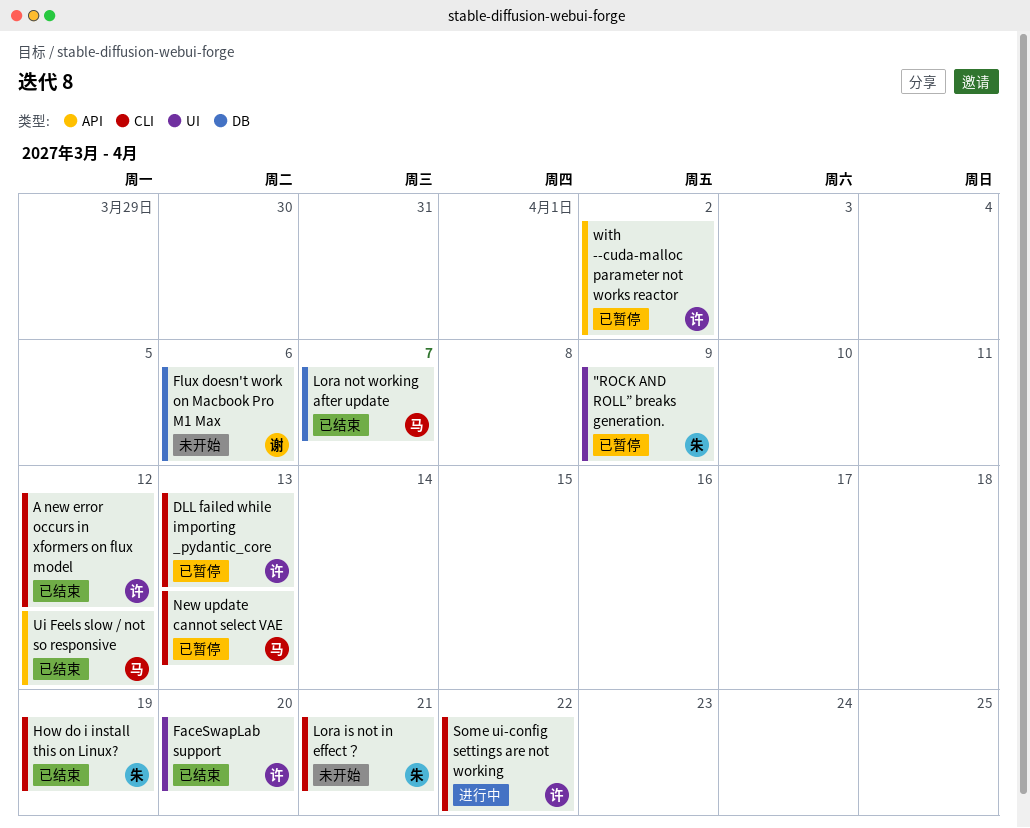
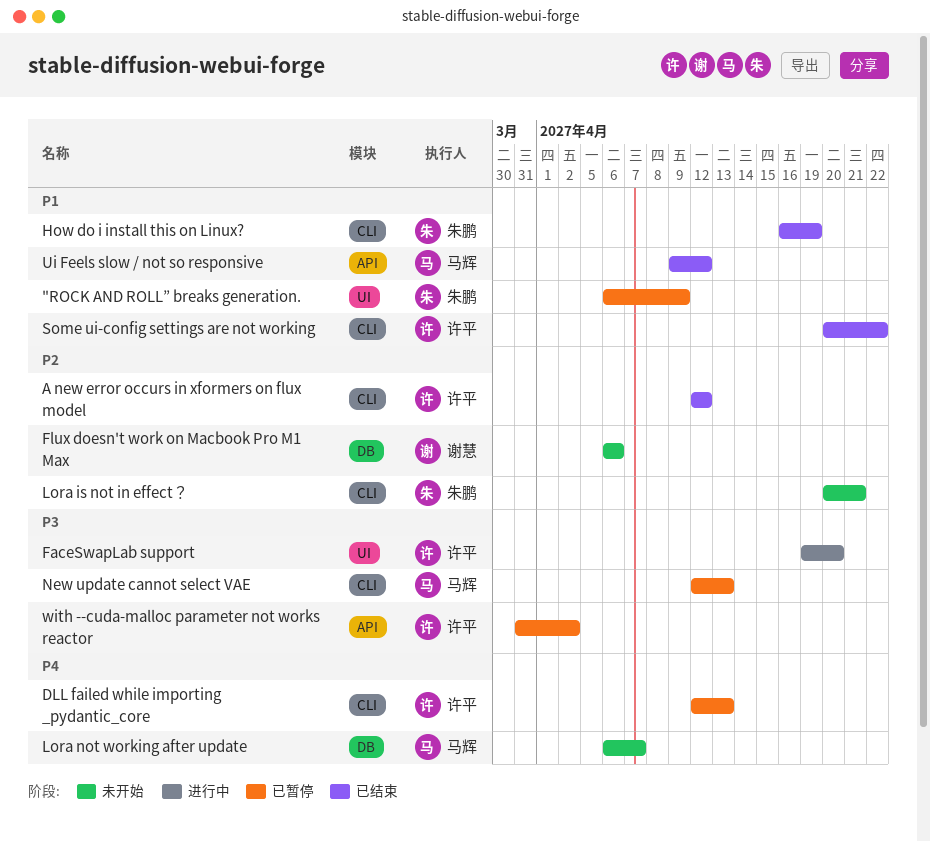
FaceSwapLab support, status: 已结束 -> 进行中
Lora not working after update, status: 已结束 -> 未开始
Some ui-config settings are not working, status: 进行中 -> 已结束

